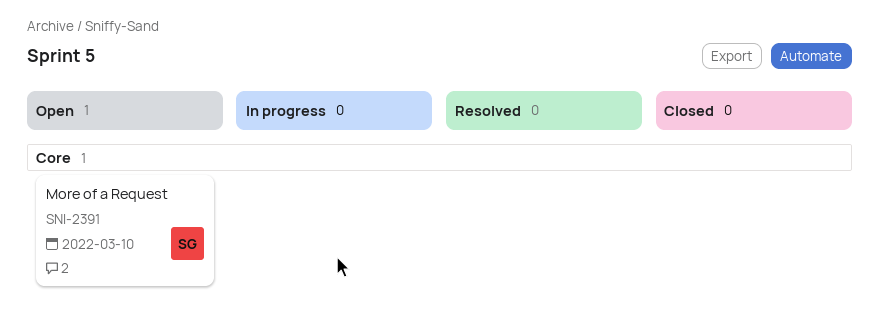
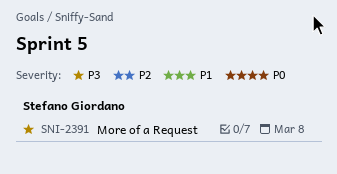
SNI-2391, due: Mar 10 -> Mar 8

